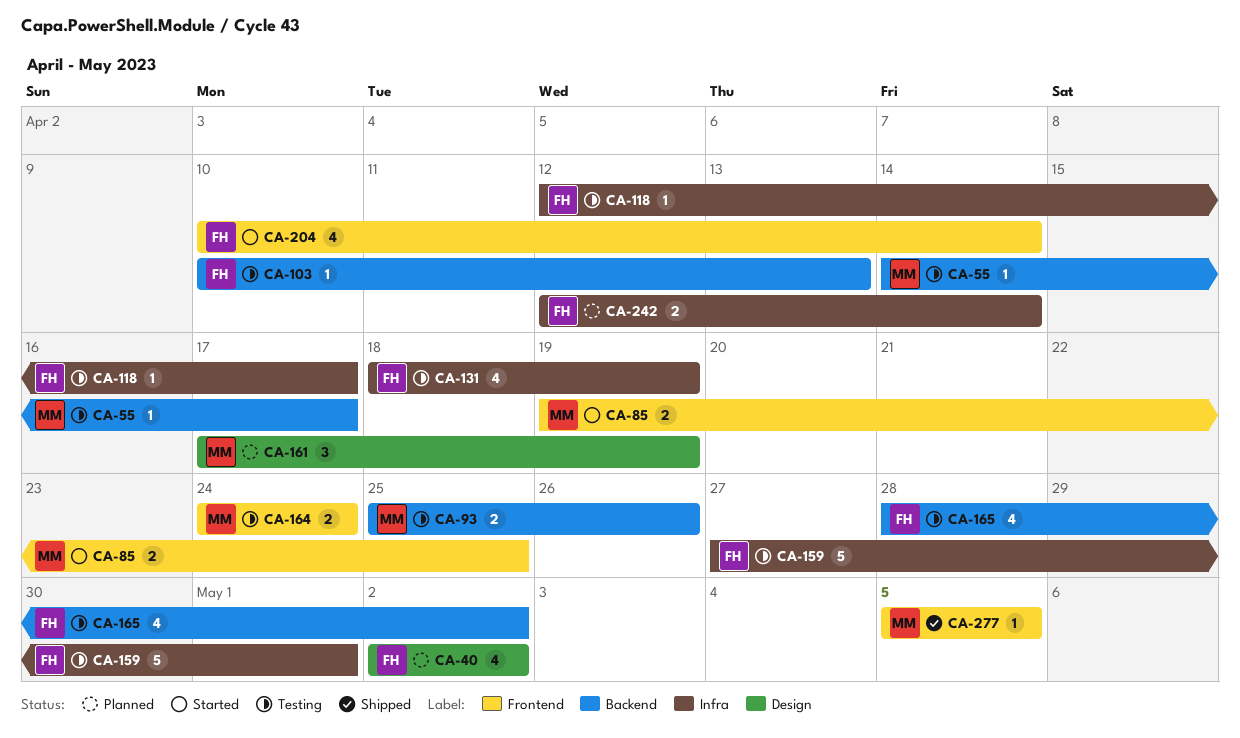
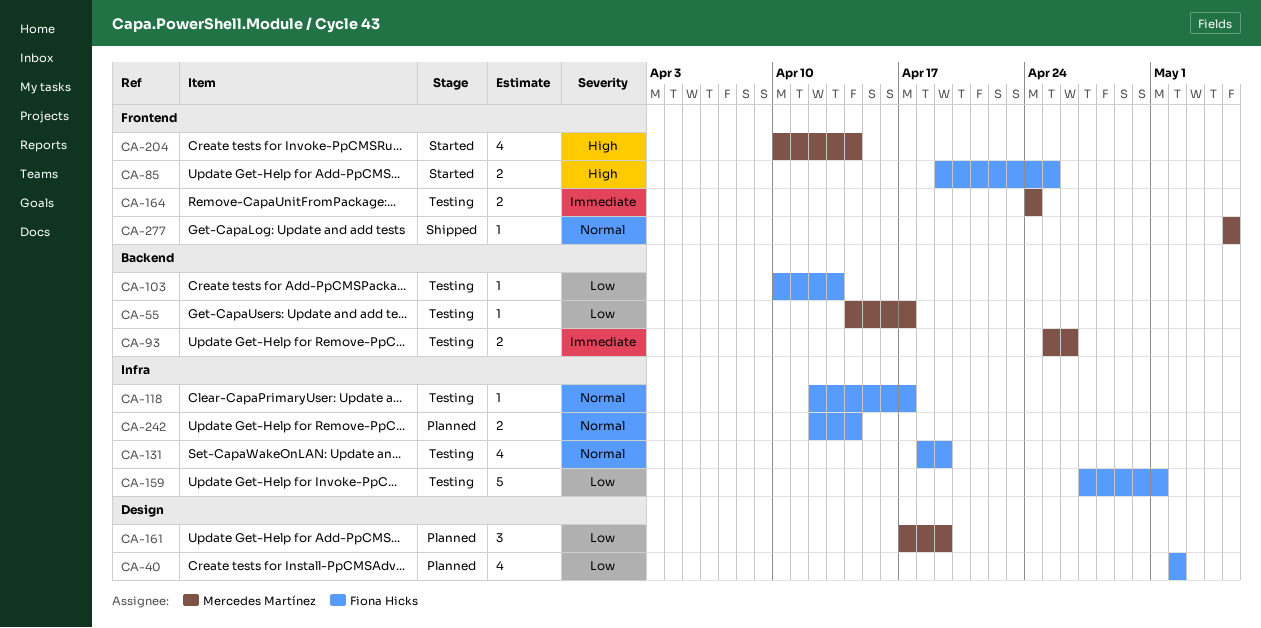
CA-85, owner: Mercedes Martínez -> Fiona Hicks
CA-165: present -> none
CA-204, owner: Fiona Hicks -> Mercedes Martínez

